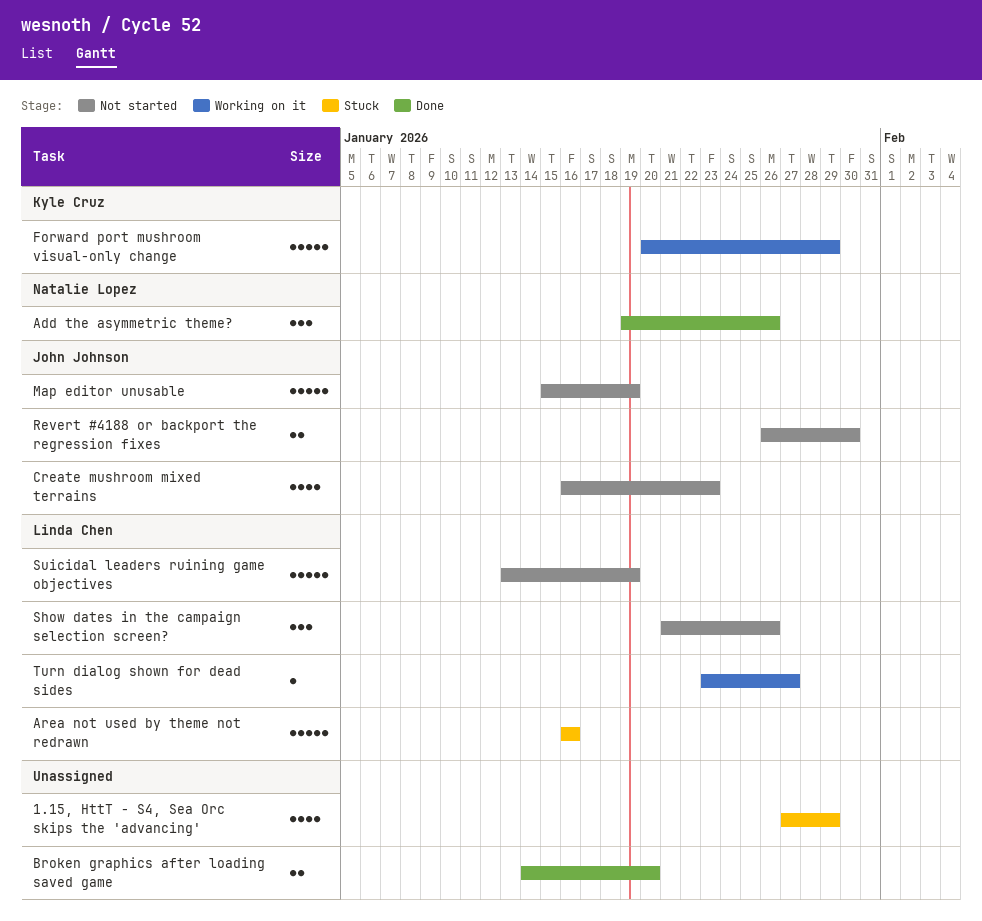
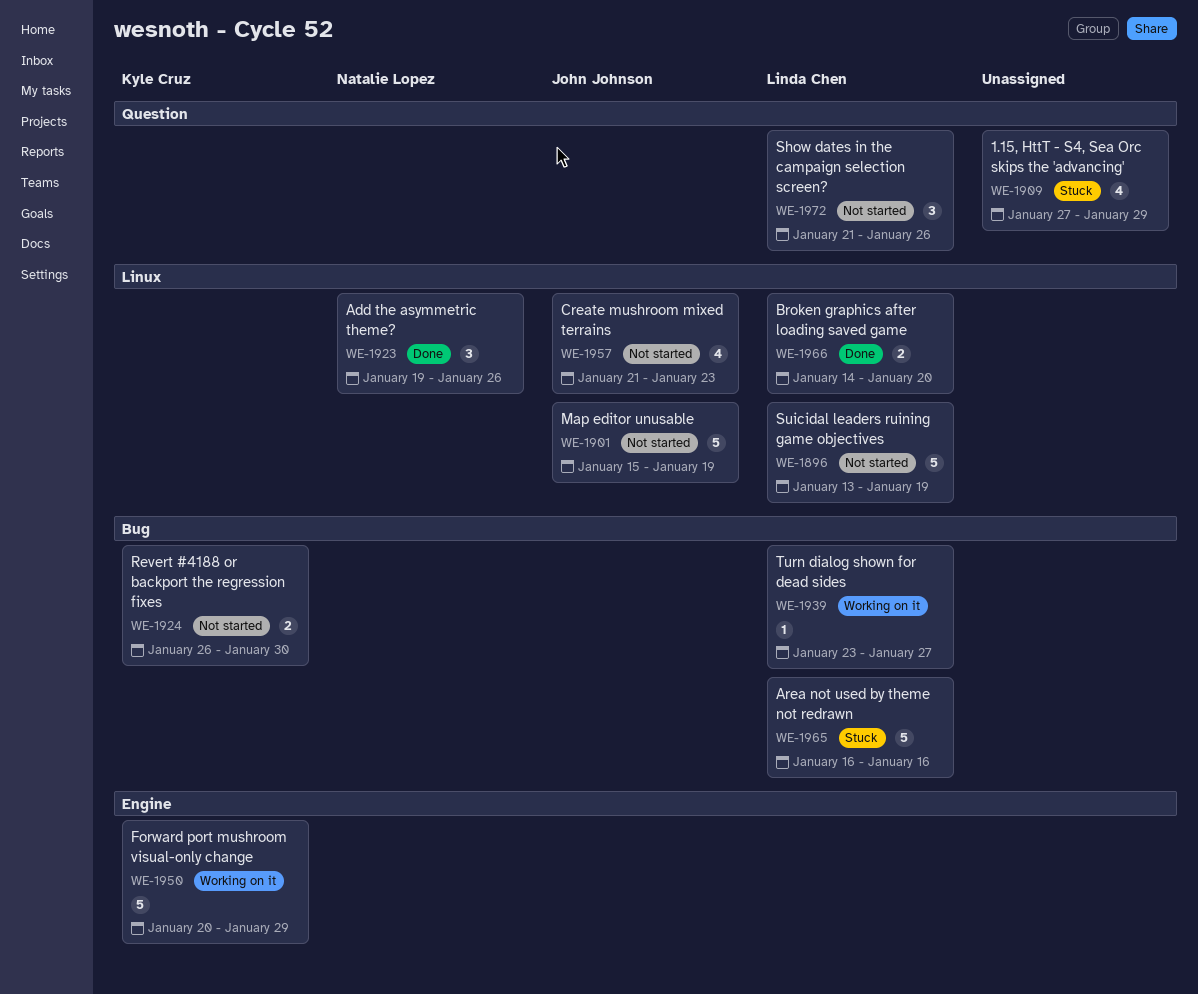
Broken graphics after loading saved game, owner: none -> Linda Chen
Create mushroom mixed terrains, start: Jan 16 -> Jan 21
Revert #4188 or backport the regression fixes, owner: John Johnson -> Kyle Cruz

